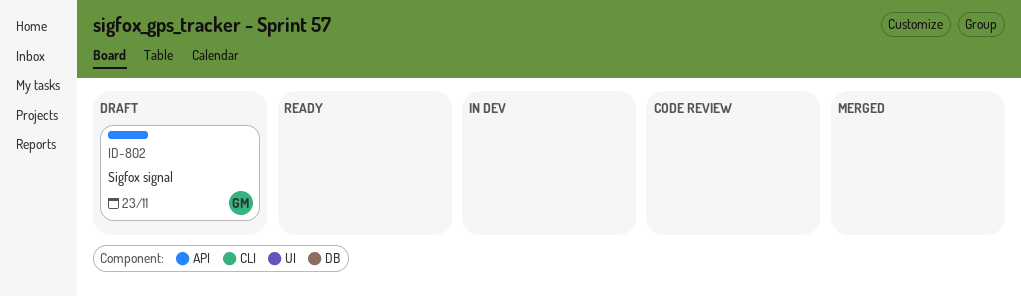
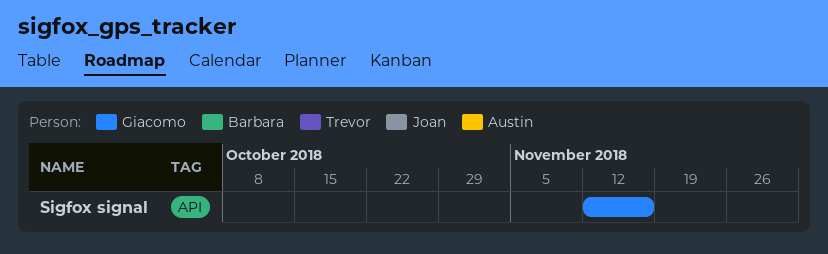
Sigfox signal, due: Nov 23 -> Nov 16

